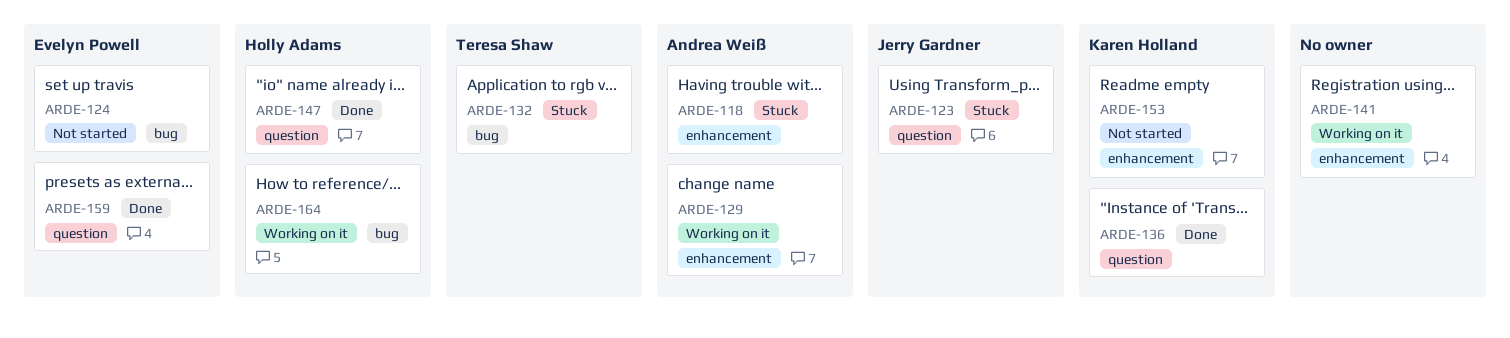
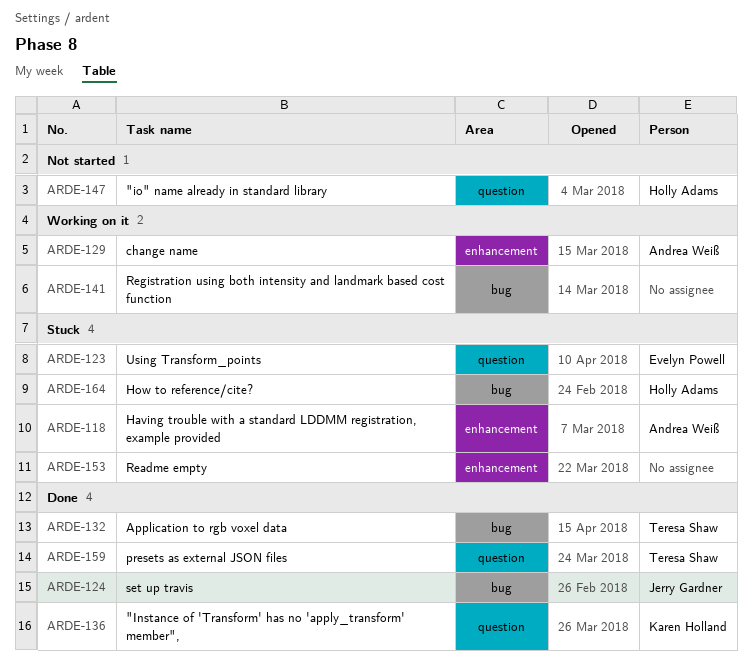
ARDE-123, owner: Jerry Gardner -> Evelyn Powell
ARDE-124, status: Not started -> Done
ARDE-124, owner: Evelyn Powell -> Jerry Gardner
ARDE-132, status: Stuck -> Done
ARDE-141, label: enhancement -> bug
ARDE-147, status: Done -> Not started
ARDE-153, status: Not started -> Stuck
ARDE-153, owner: Karen Holland -> none
ARDE-159, owner: Evelyn Powell -> Teresa Shaw
ARDE-164, status: Working on it -> Stuck

